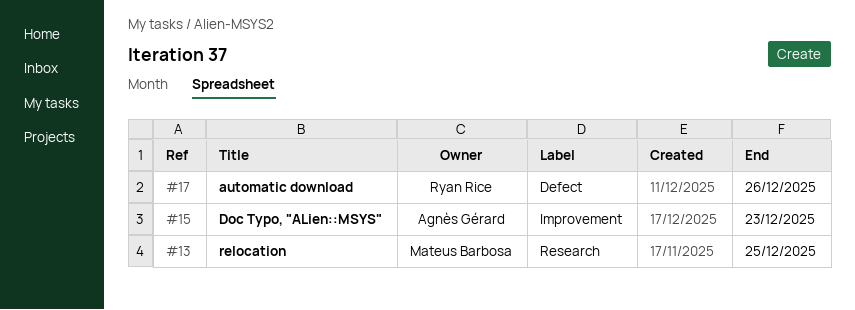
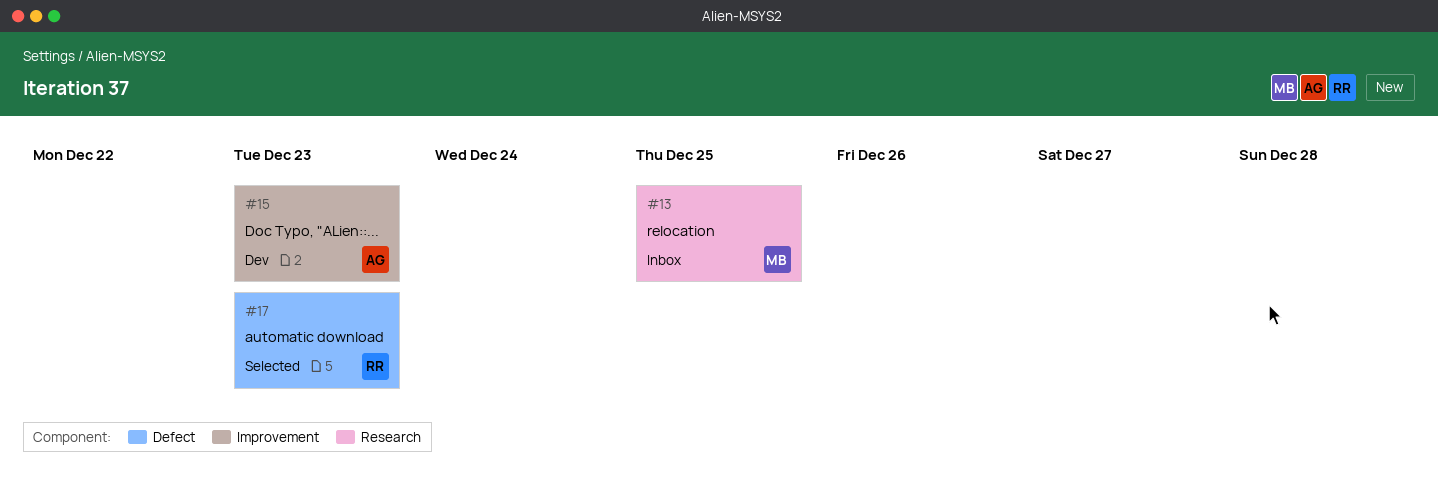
#17, due: Dec 26 -> Dec 23

